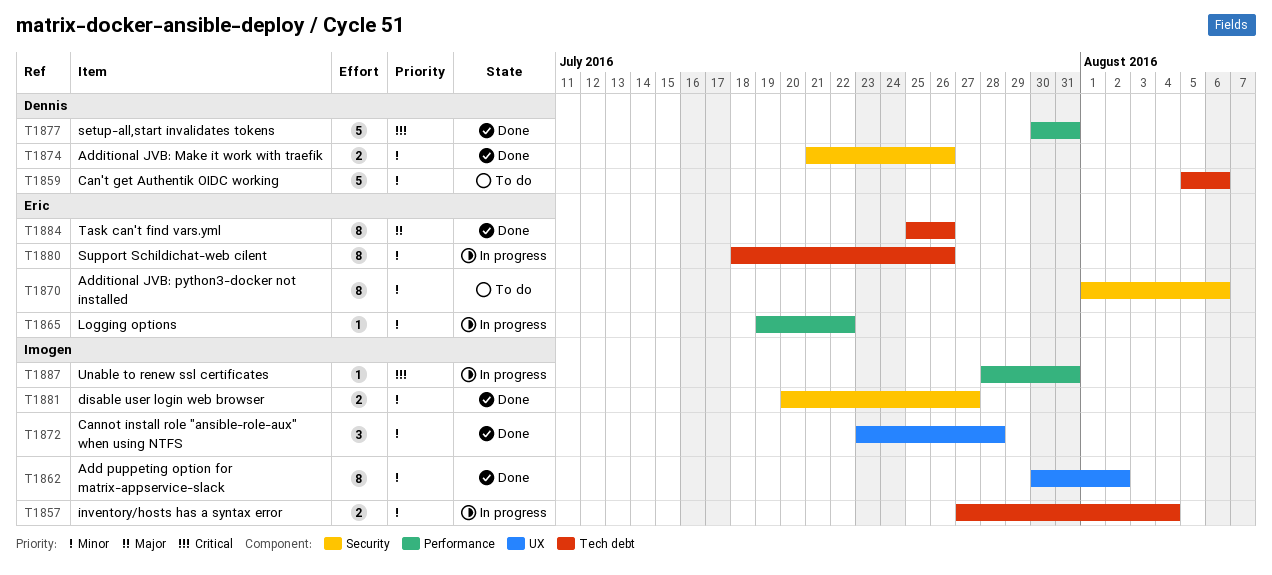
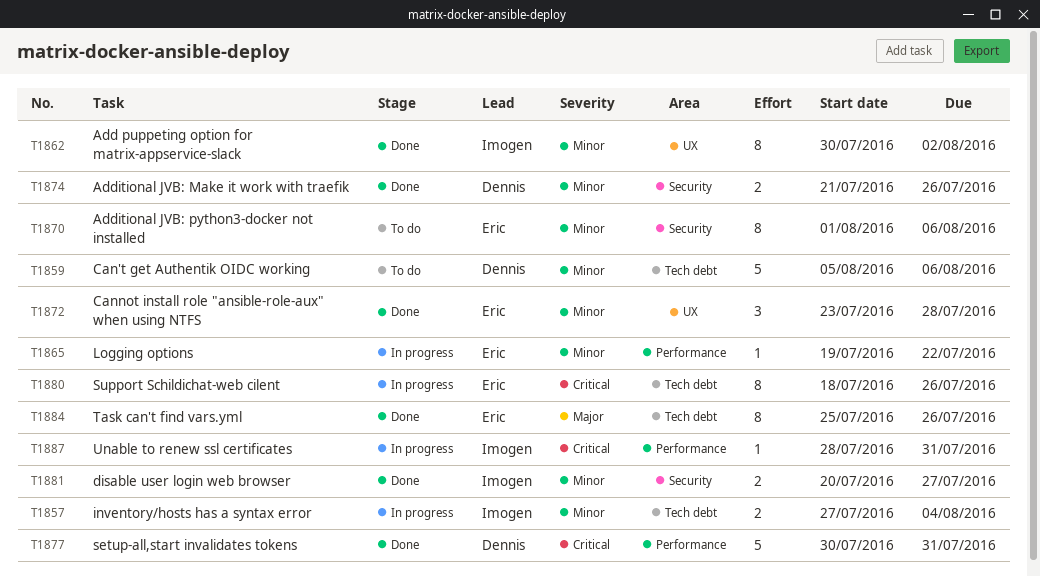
T1872, owner: Imogen -> Eric
T1880, priority: Minor -> Critical

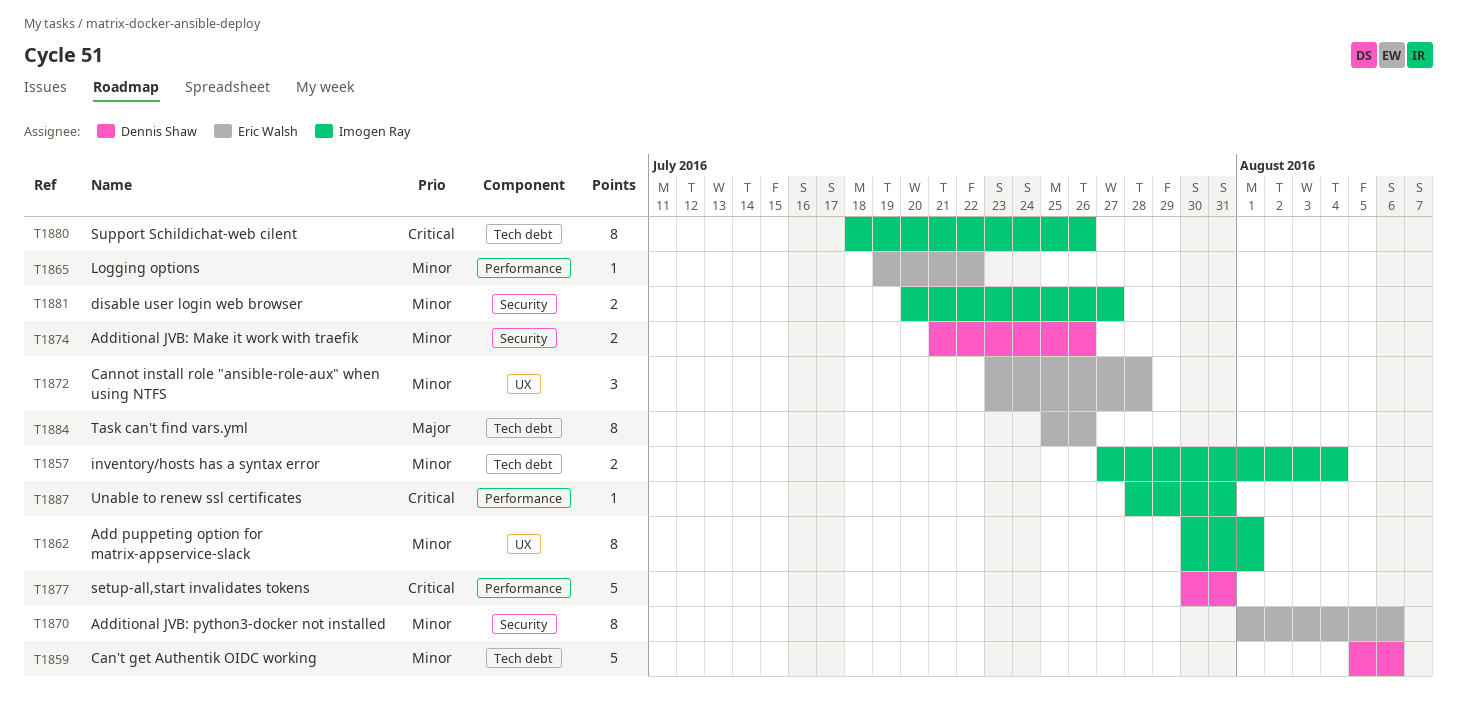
T1862, due: Aug 2 -> Aug 1
T1880, owner: Eric Walsh -> Imogen Ray

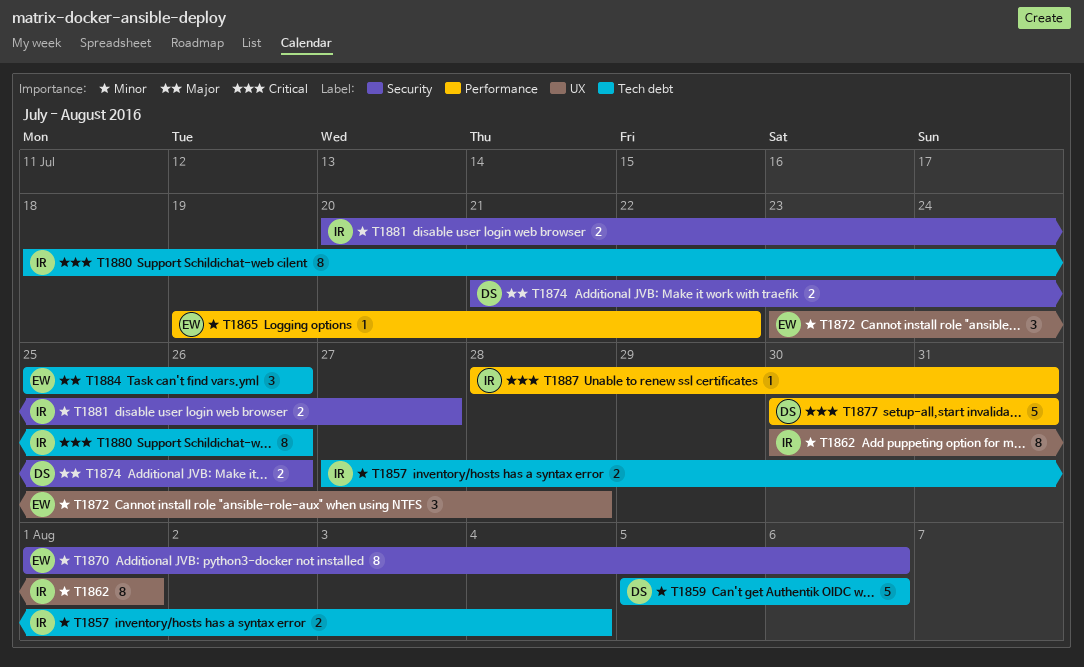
T1874, priority: Minor -> Major
T1884, estimate: 8 -> 3

